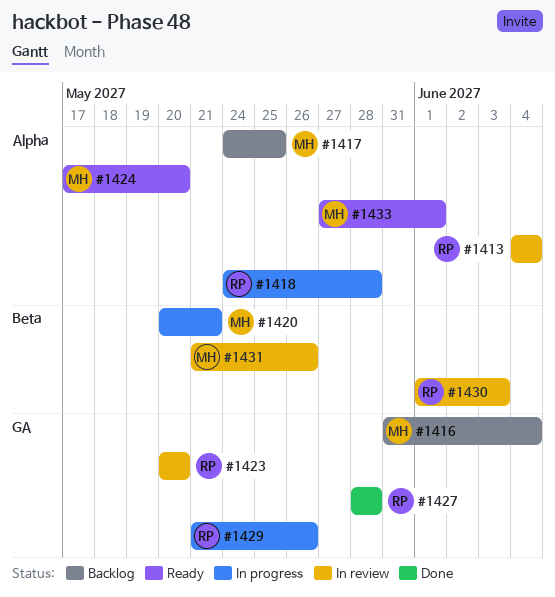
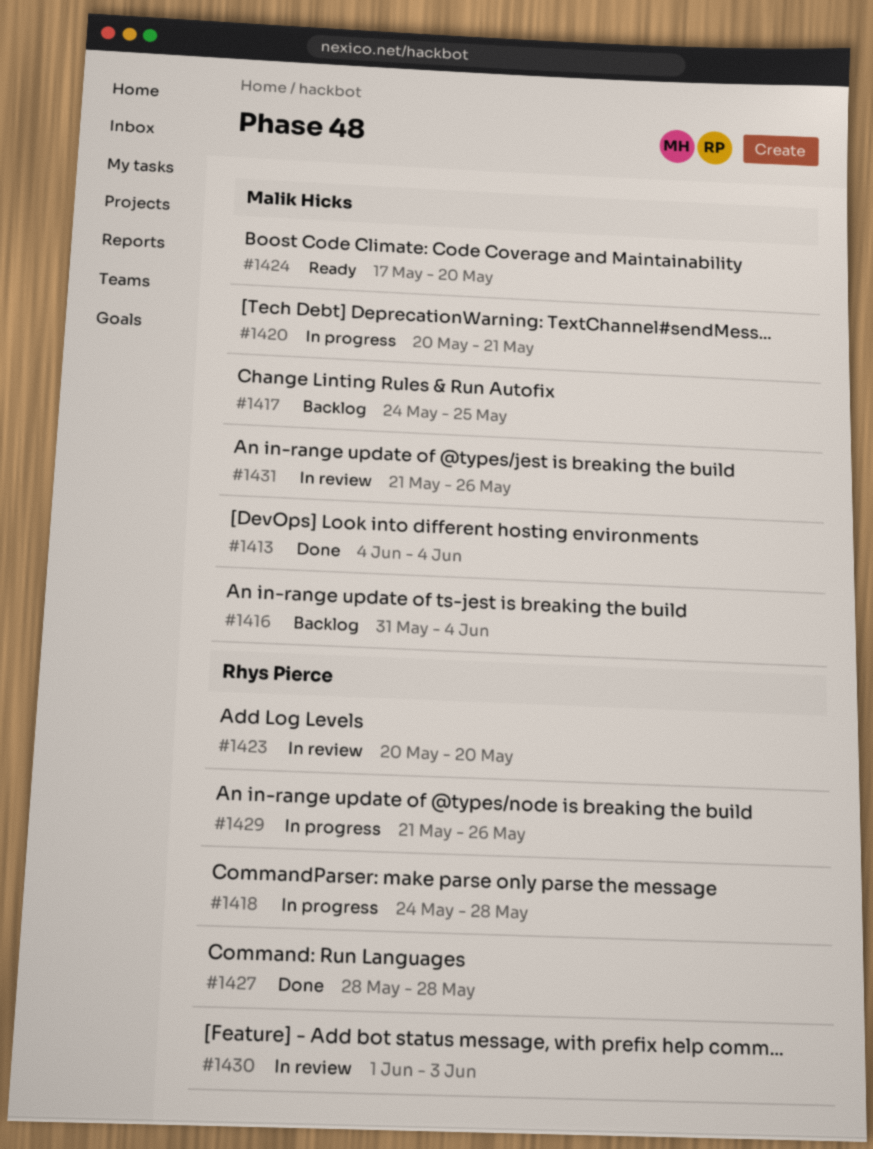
#1413, status: In review -> Done
#1413, owner: Rhys Pierce -> Malik Hicks
#1433: present -> none

